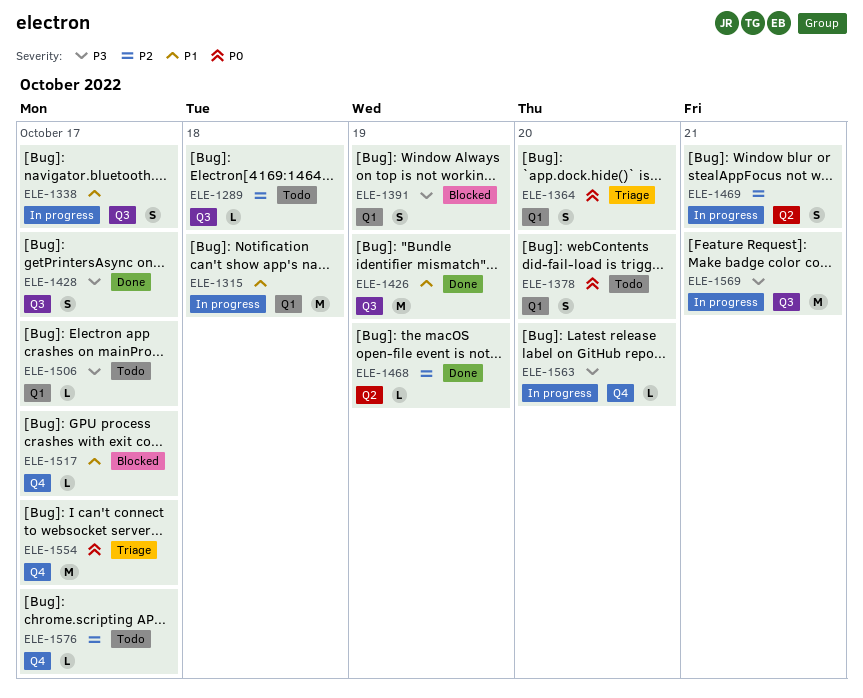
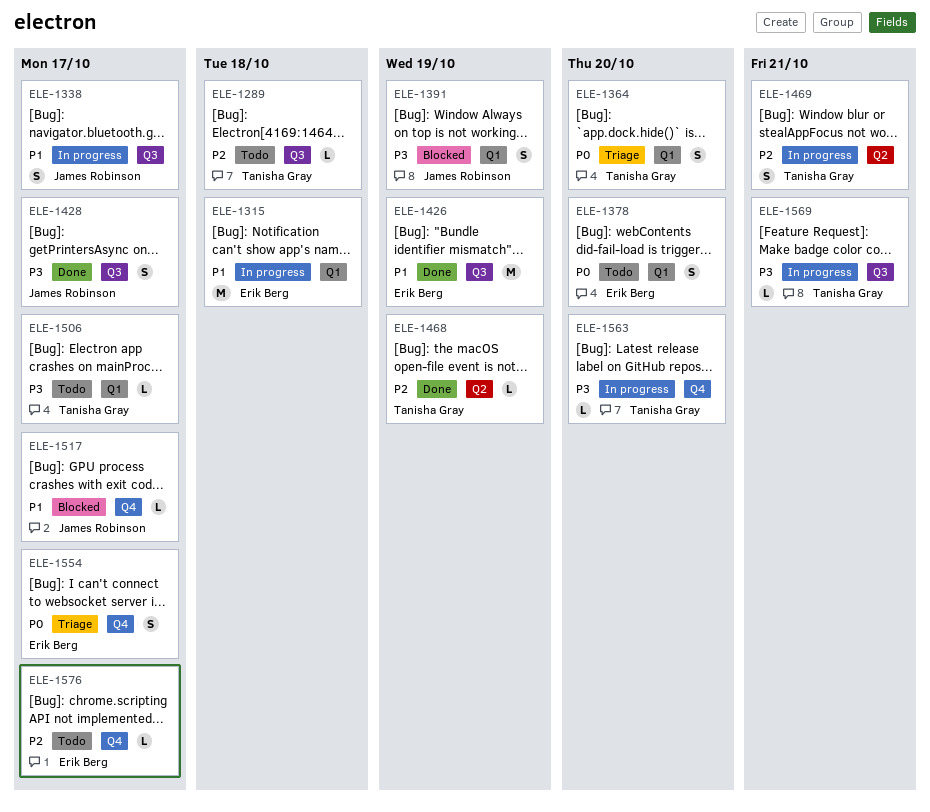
ELE-1554, estimate: M -> S
ELE-1569, estimate: M -> L

